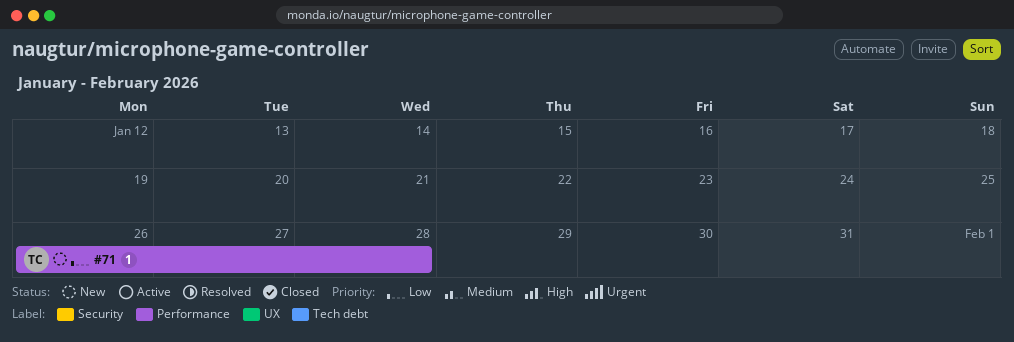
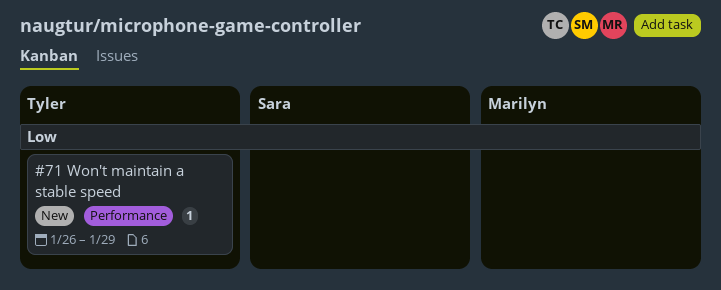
#71, due: Jan 28 -> Jan 29

